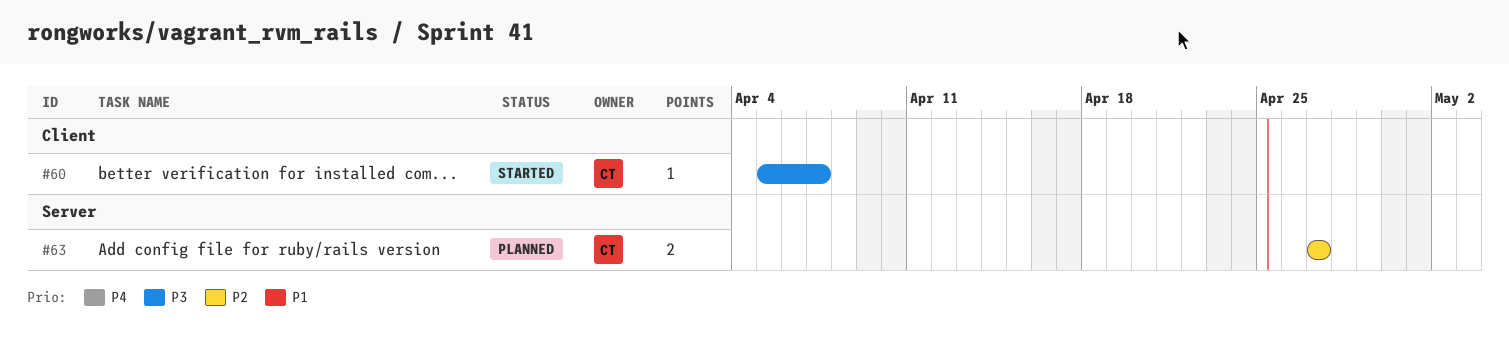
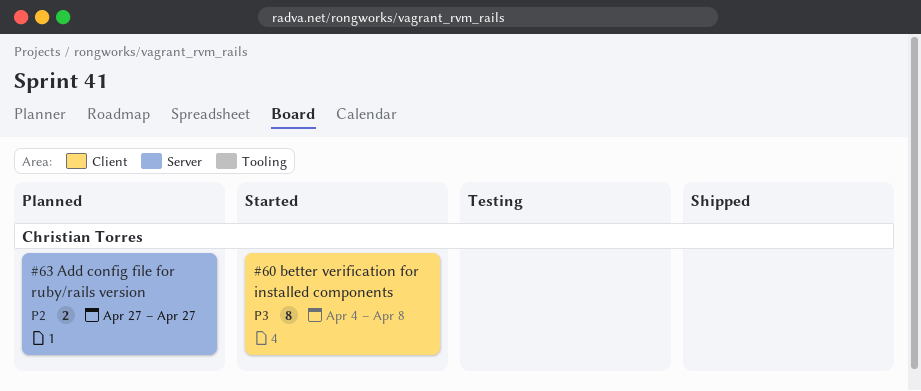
#60, estimate: 1 -> 8
#60, start: Apr 5 -> Apr 4
#60, due: Apr 7 -> Apr 8

